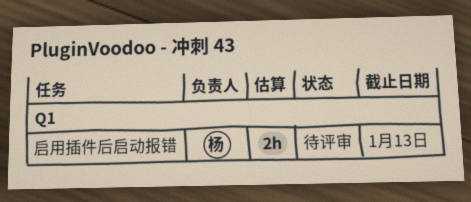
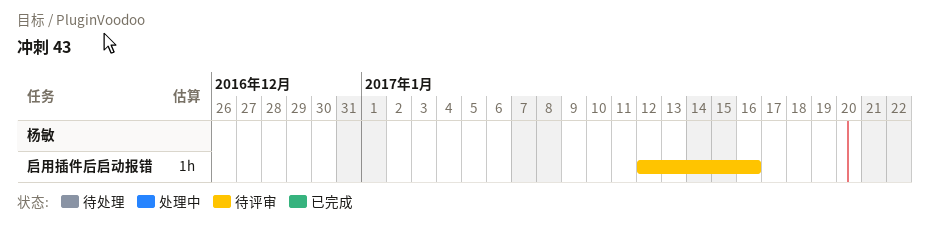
启用插件后启动报错, estimate: 2h -> 1h
启用插件后启动报错, due: Jan 13 -> Jan 16

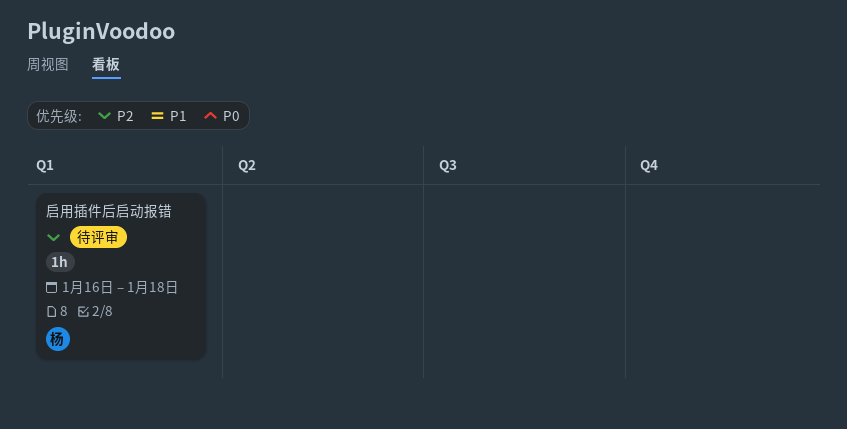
启用插件后启动报错, start: Jan 12 -> Jan 16
启用插件后启动报错, due: Jan 16 -> Jan 18

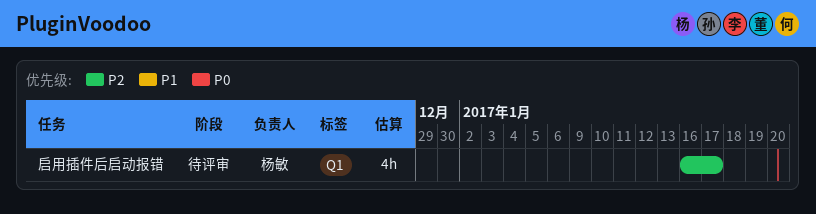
启用插件后启动报错, estimate: 1h -> 4h
启用插件后启动报错, due: Jan 18 -> Jan 17

